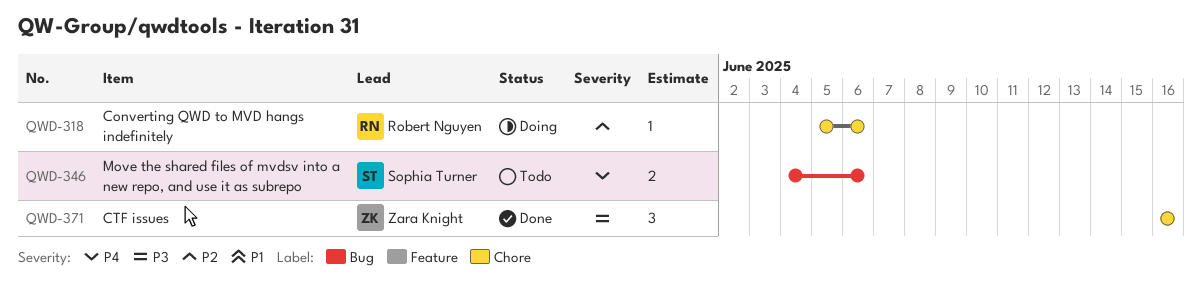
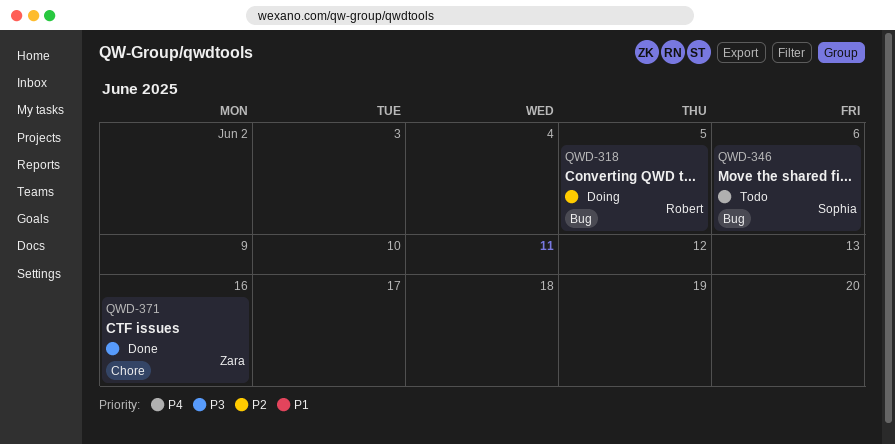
QWD-318, label: Chore -> Bug
QWD-318, due: Jun 6 -> Jun 5

